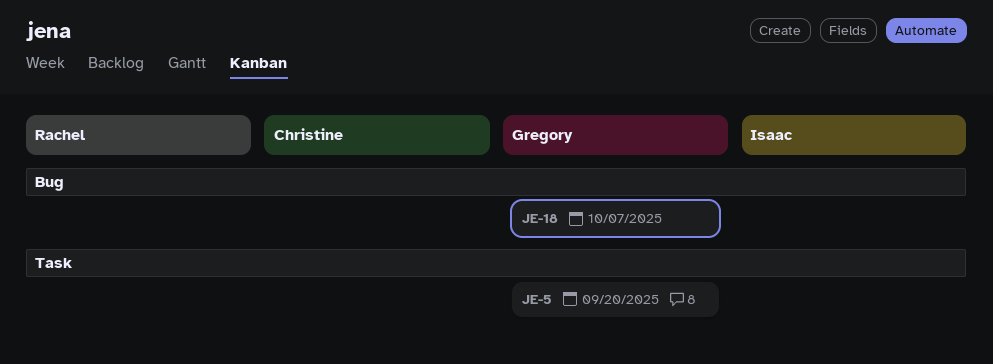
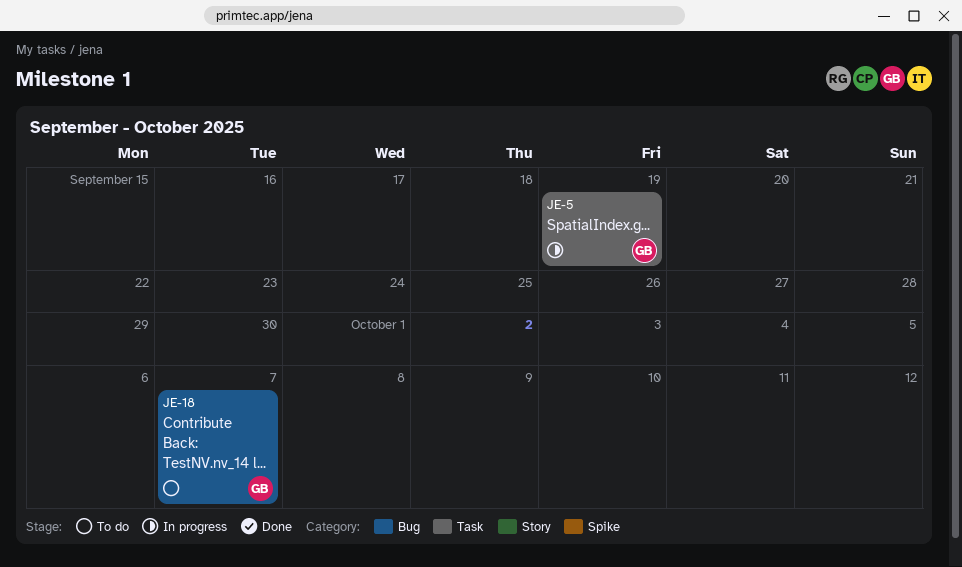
JE-5, due: Sep 20 -> Sep 19

